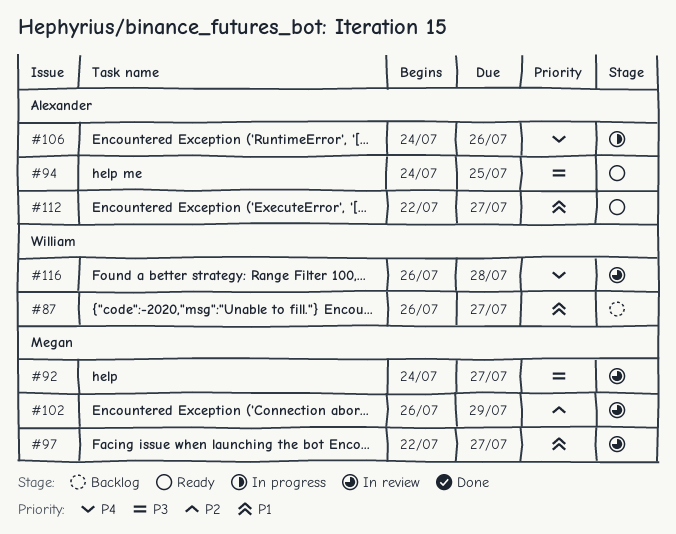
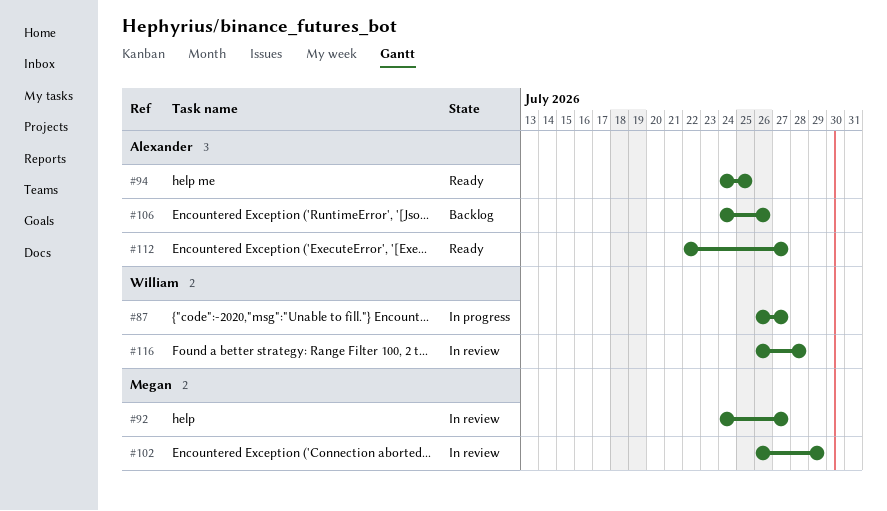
#87, status: Backlog -> In progress
#97: present -> none
#106, status: In progress -> Backlog

